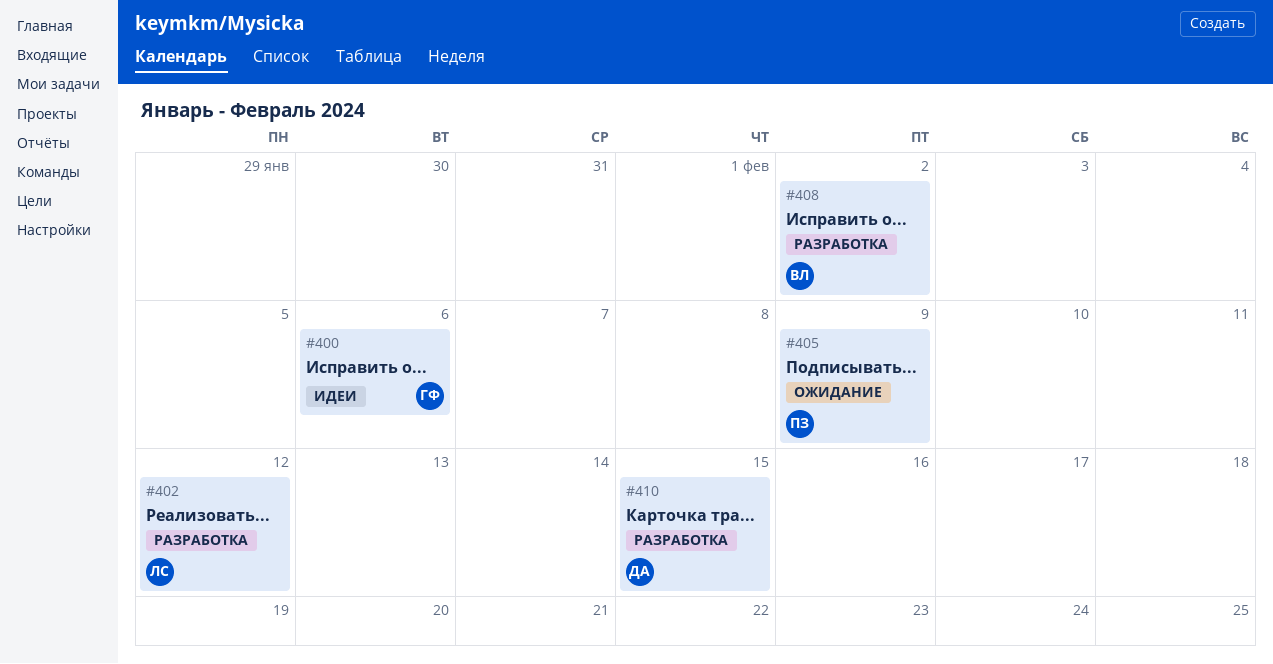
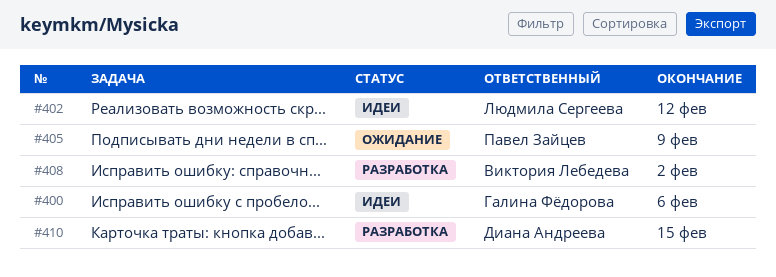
#402, status: Разработка -> Идеи

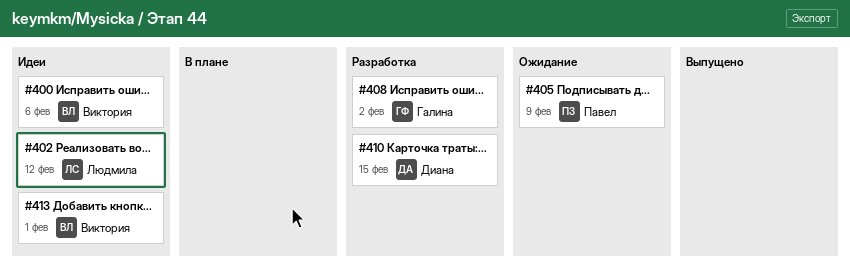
#400, owner: Галина Фёдорова -> Виктория Лебедева
#408, owner: Виктория Лебедева -> Галина Фёдорова
#413: none -> present

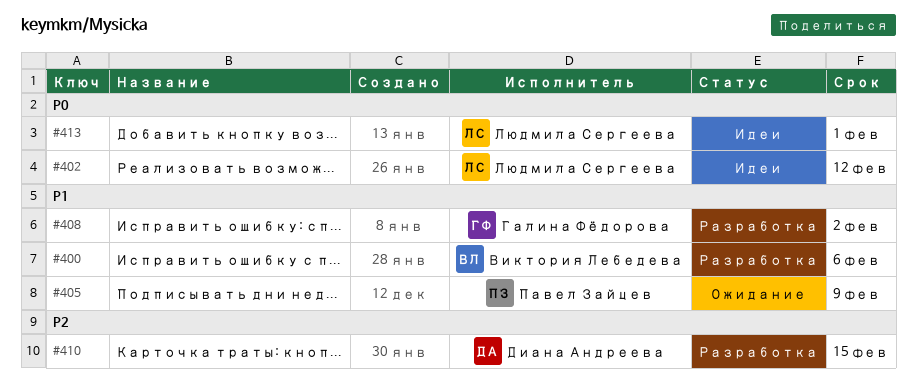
#400, status: Идеи -> Разработка
#413, owner: Виктория Лебедева -> Людмила Сергеева

